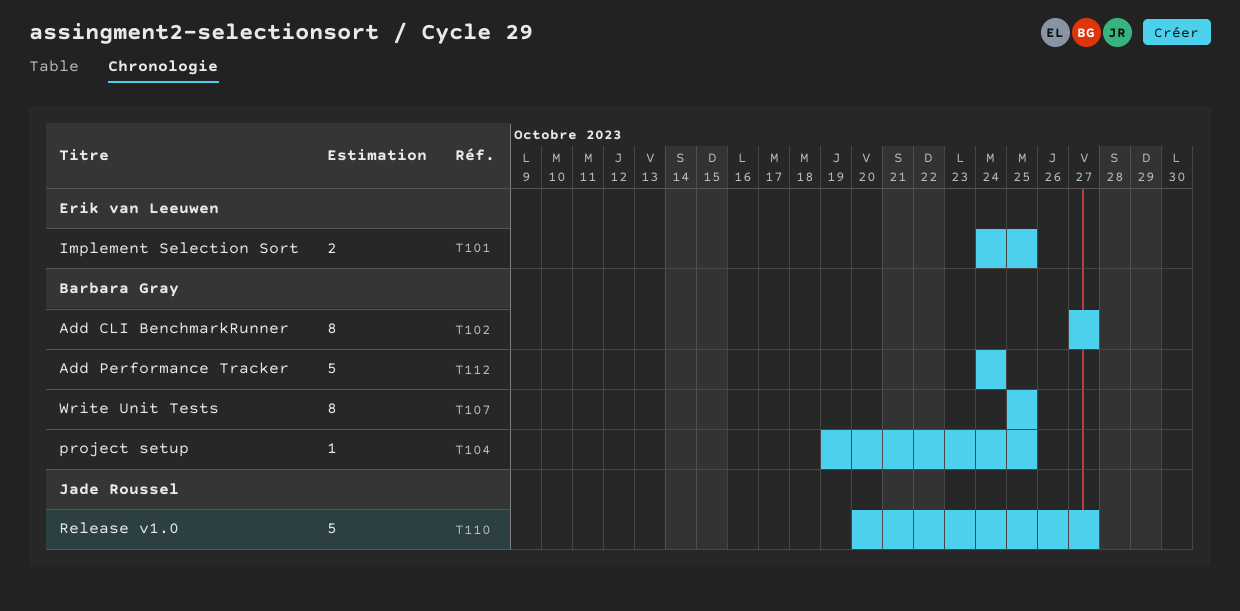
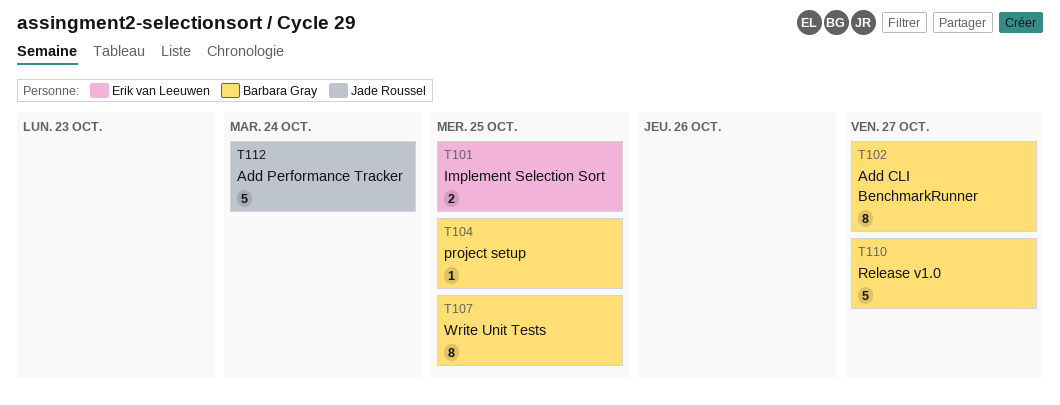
T110, owner: Jade Roussel -> Barbara Gray
T112, owner: Barbara Gray -> Jade Roussel

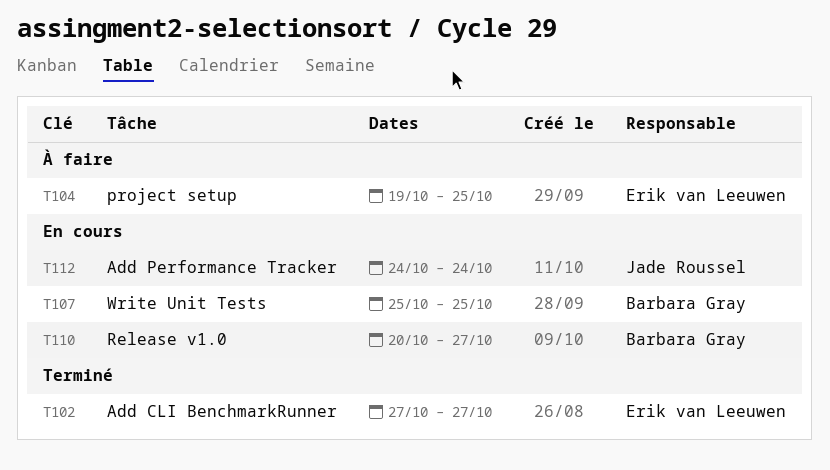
T101: present -> none
T102, owner: Barbara Gray -> Erik van Leeuwen
T104, owner: Barbara Gray -> Erik van Leeuwen

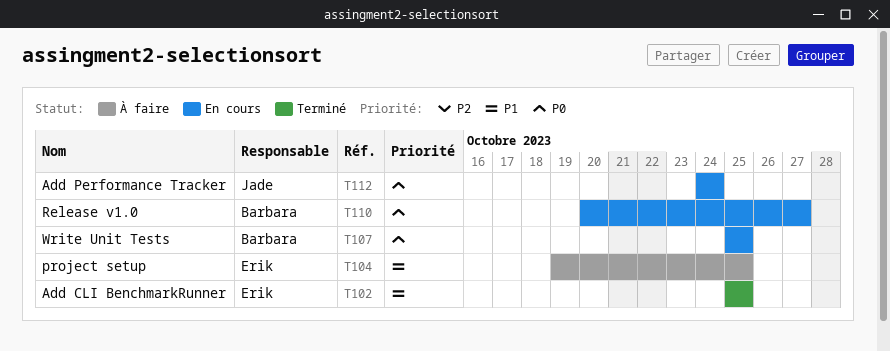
T102, start: Oct 27 -> Oct 25
T102, due: Oct 27 -> Oct 25

